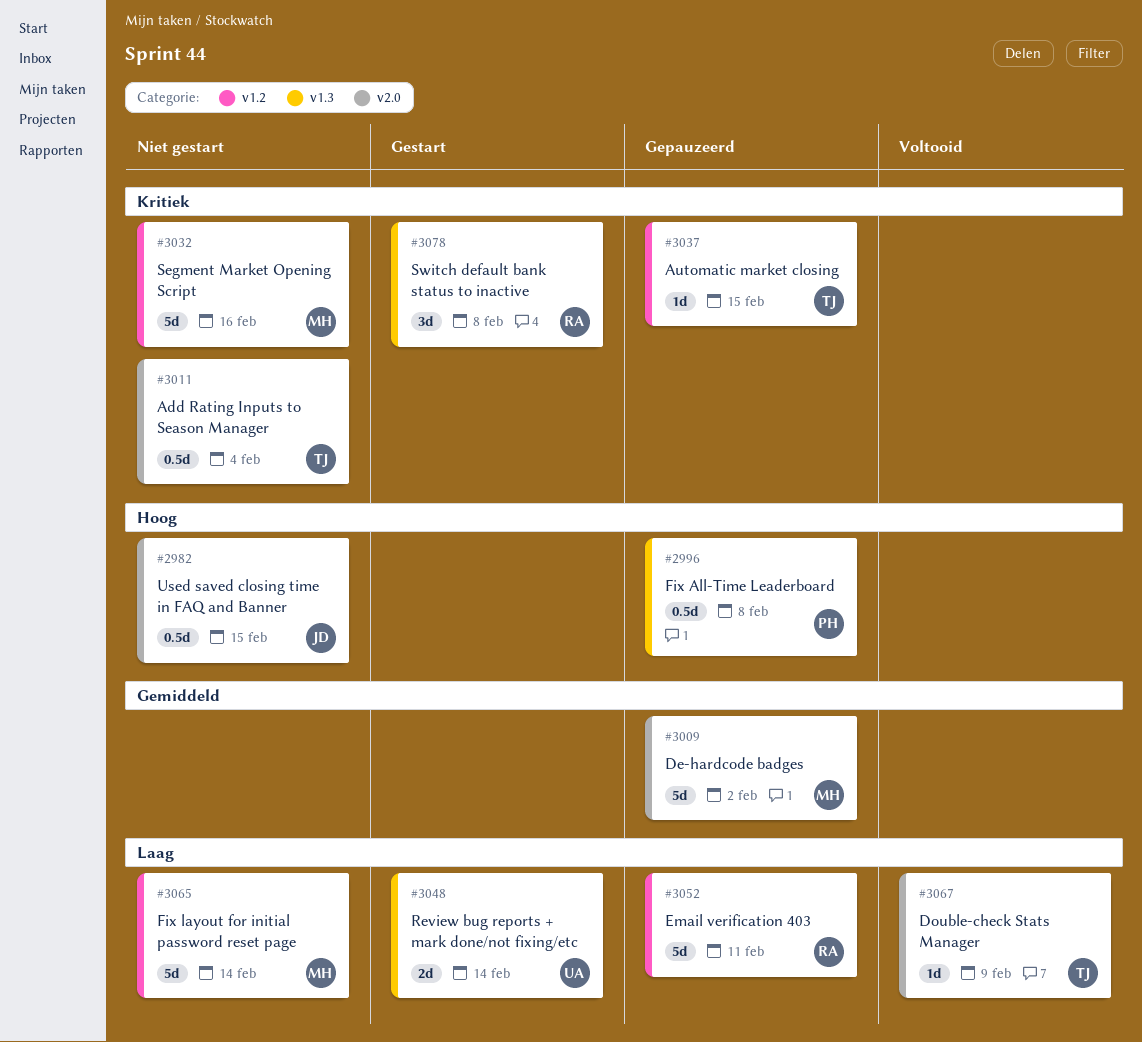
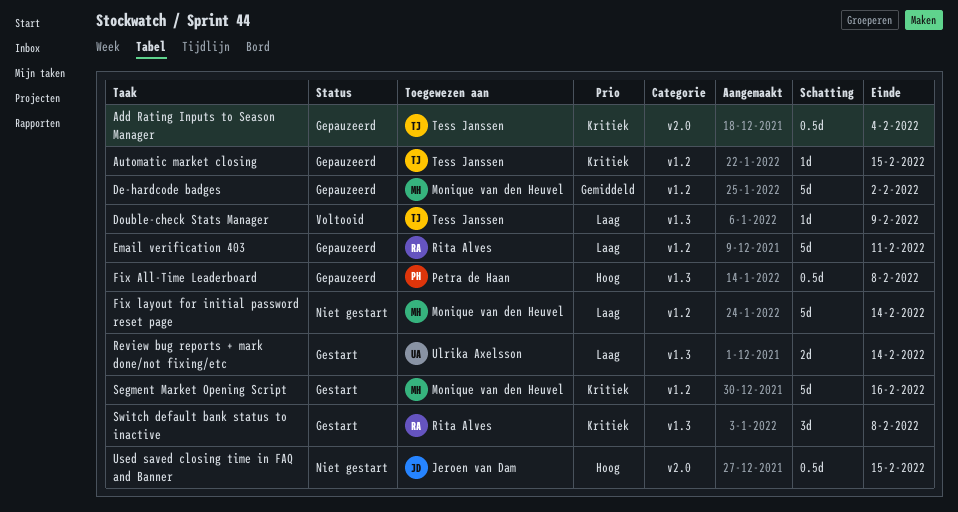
Add Rating Inputs to Season Manager, status: Niet gestart -> Gepauzeerd
De-hardcode badges, label: v2.0 -> v1.2
Double-check Stats Manager, label: v2.0 -> v1.3
Segment Market Opening Script, status: Niet gestart -> Gestart

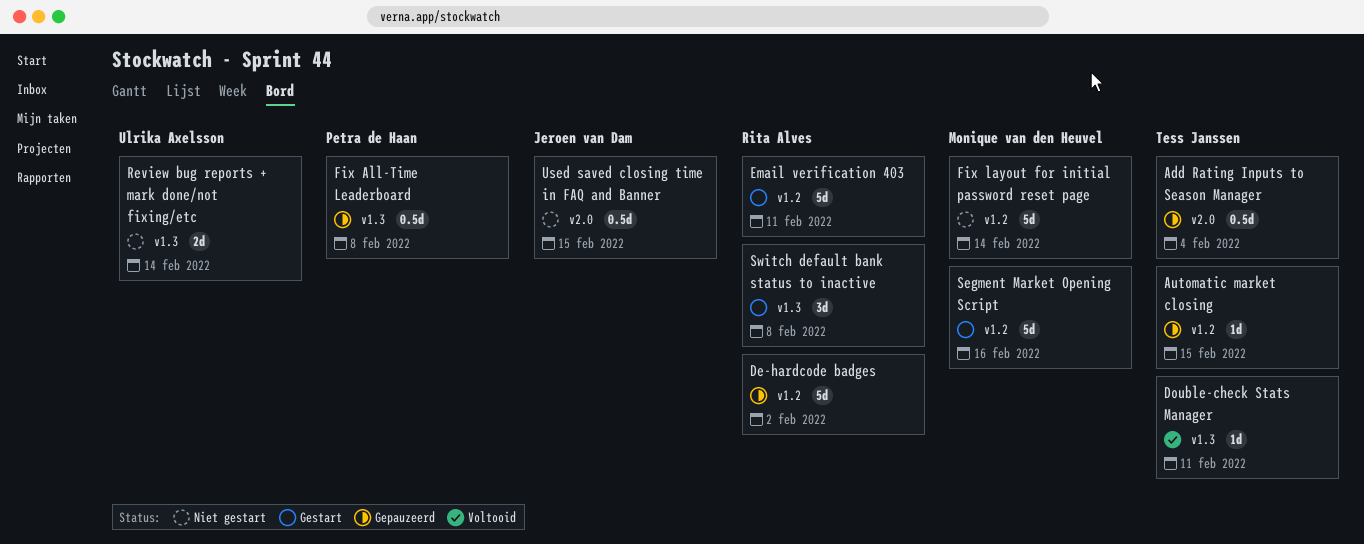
De-hardcode badges, owner: Monique van den Heuvel -> Rita Alves
Double-check Stats Manager, due: Feb 9 -> Feb 11
Email verification 403, status: Gepauzeerd -> Gestart
Review bug reports + mark done/not fixing/etc, status: Gestart -> Niet gestart

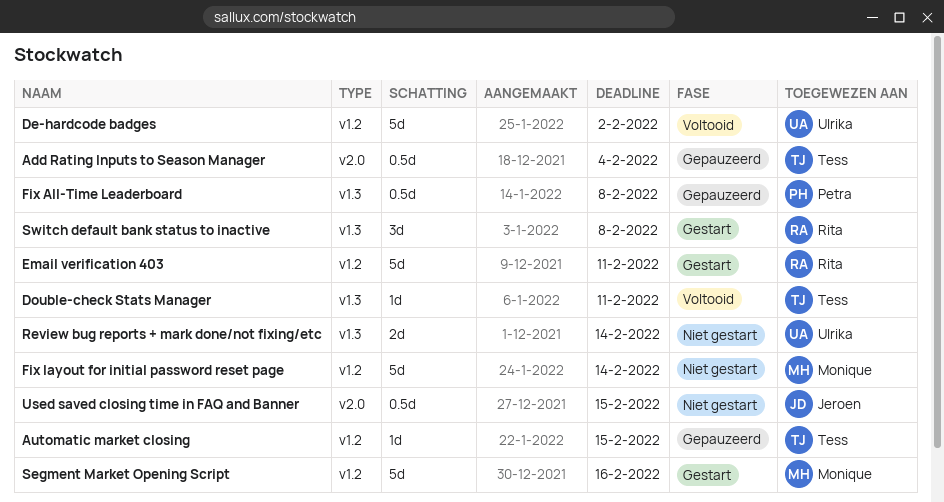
De-hardcode badges, status: Gepauzeerd -> Voltooid
De-hardcode badges, owner: Rita Alves -> Ulrika Axelsson

